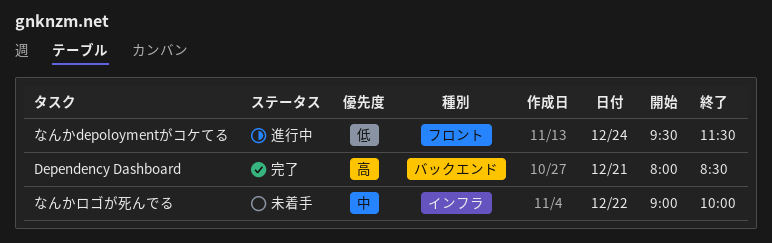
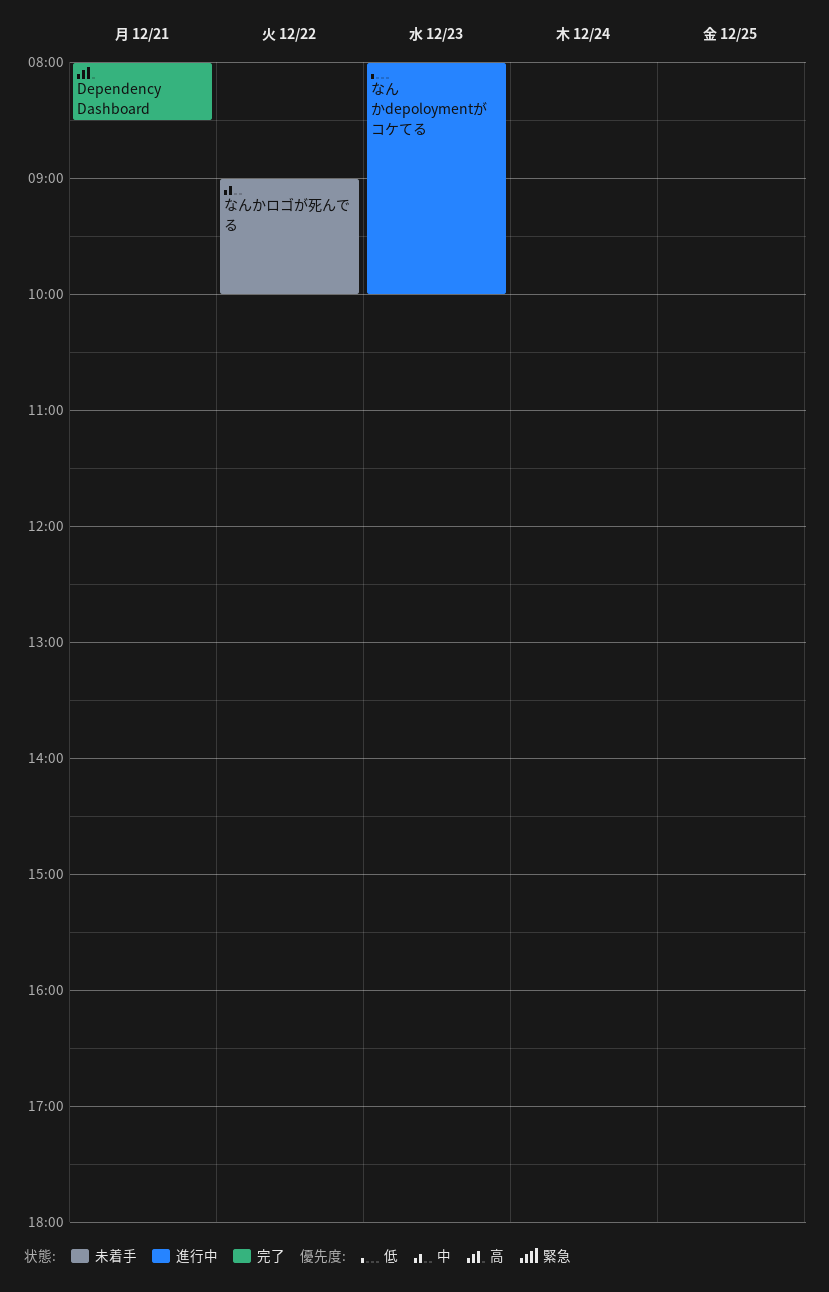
なんかdepoloymentがコケてる, day: Dec 24 -> Dec 23
なんかdepoloymentがコケてる, begins: 09:30 -> 08:00
なんかdepoloymentがコケてる, ends: 11:30 -> 10:00

